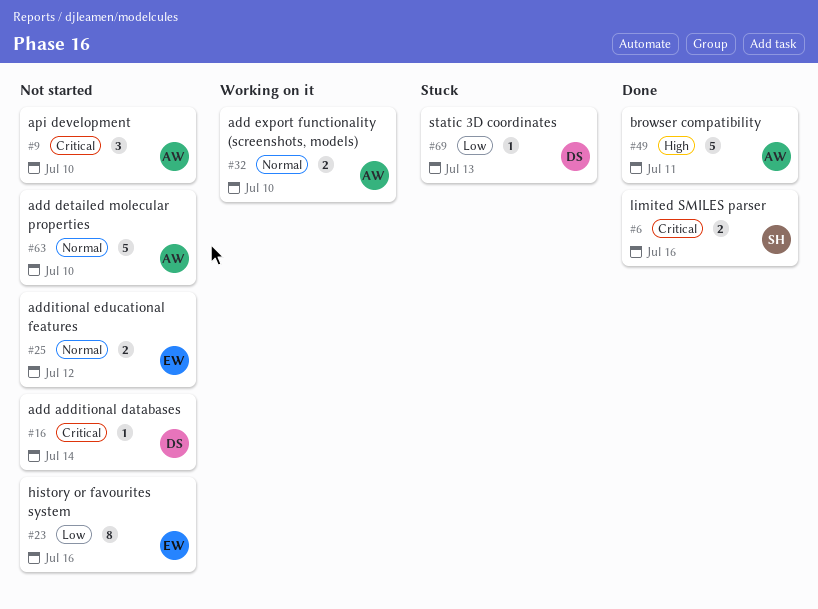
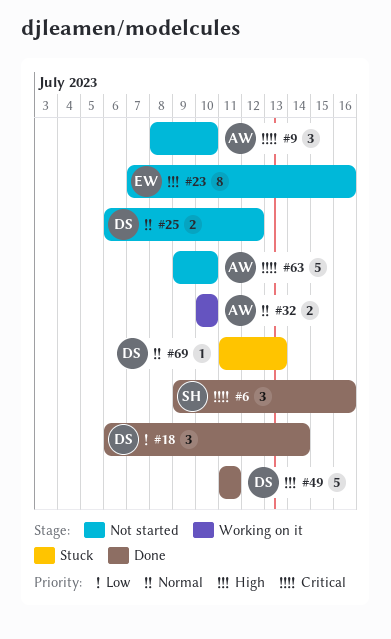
#6, estimate: 2 -> 3
#16: present -> none
#18: none -> present
#23, priority: Low -> High
#25, owner: EW -> DS
#49, owner: AW -> DS
#63, priority: Normal -> Critical
#69, priority: Low -> Normal

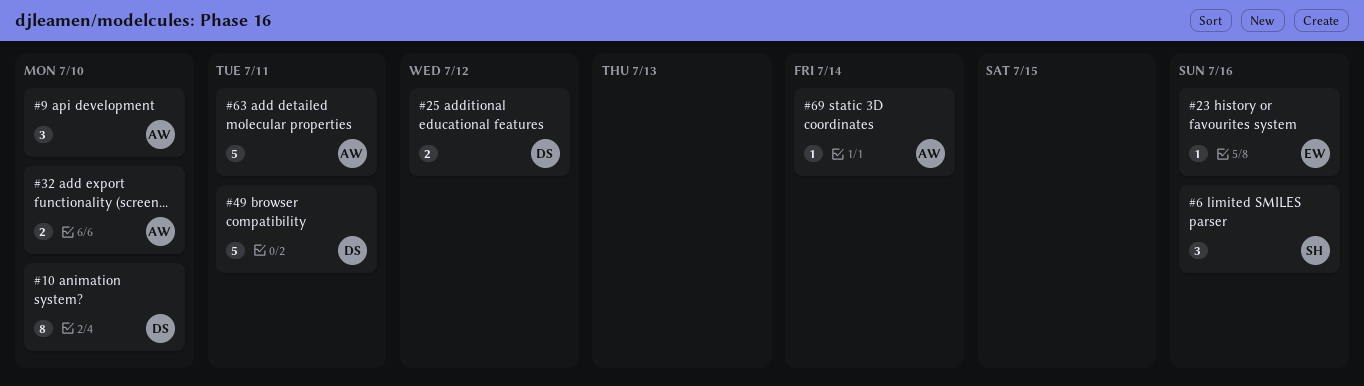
#10: none -> present
#18: present -> none
#23, estimate: 8 -> 1
#63, due: Jul 10 -> Jul 11
#69, owner: DS -> AW
#69, due: Jul 13 -> Jul 14

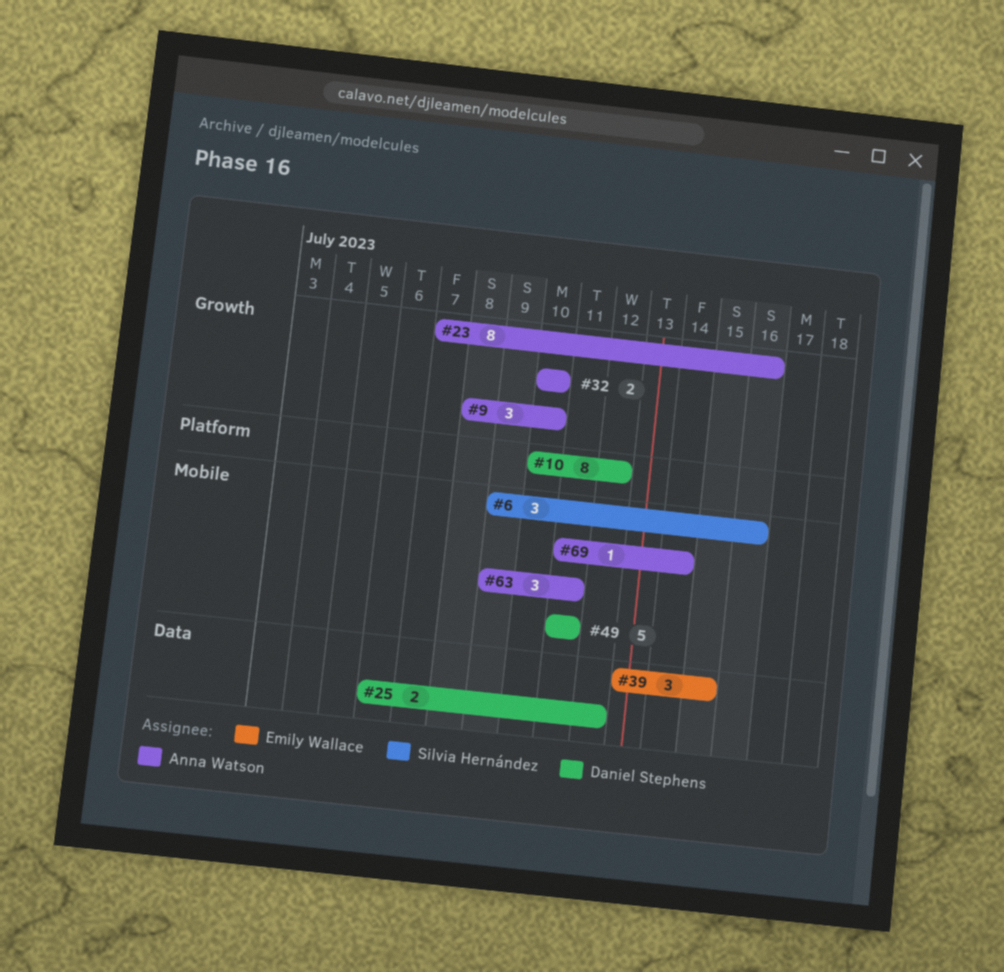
#10, due: Jul 10 -> Jul 12
#23, owner: Emily Wallace -> Anna Watson
#23, estimate: 1 -> 8
#39: none -> present
#63, estimate: 5 -> 3

